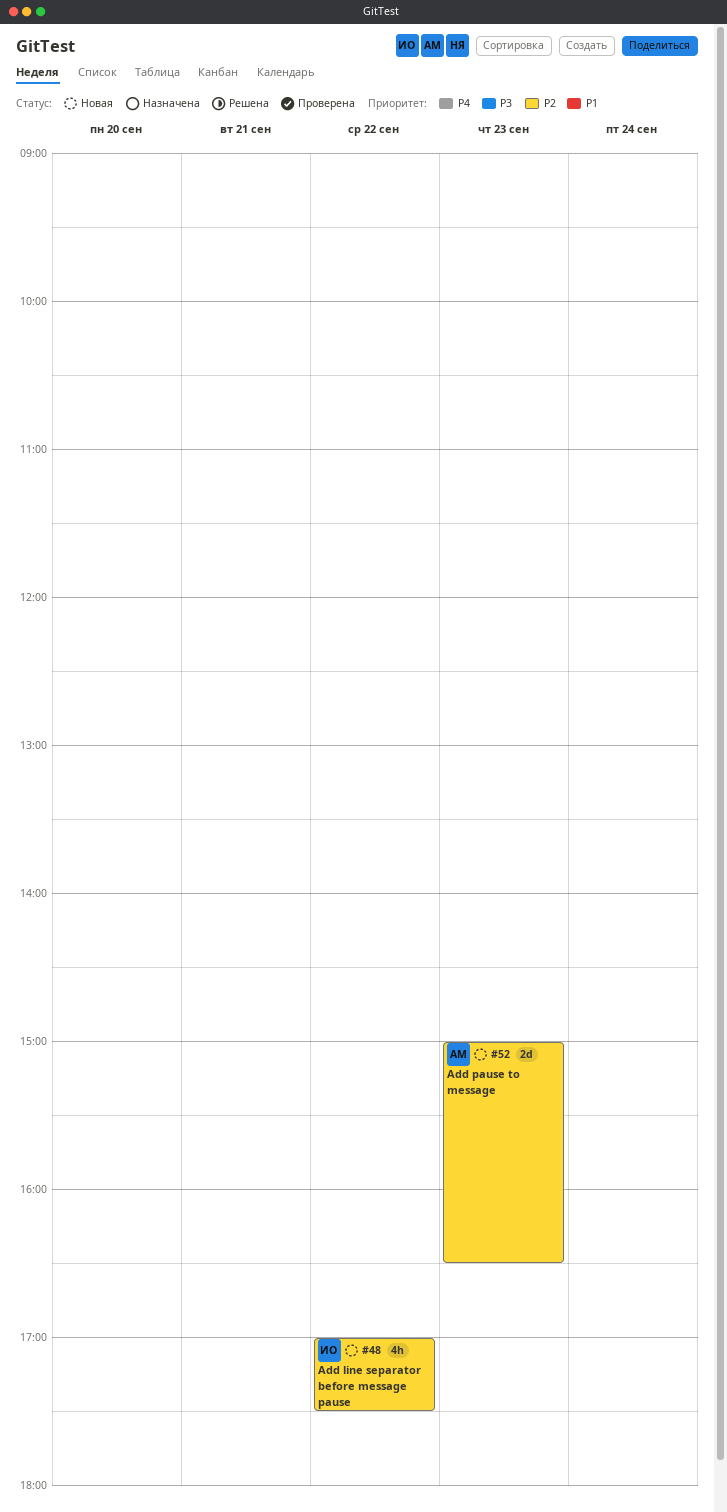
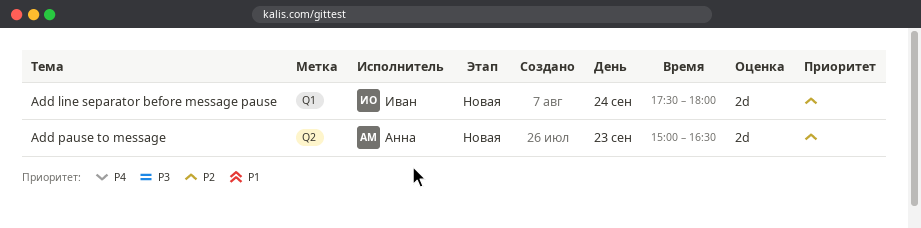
Add line separator before message pause, estimate: 4h -> 2d
Add line separator before message pause, day: Sep 22 -> Sep 24
Add line separator before message pause, begins: 17:00 -> 17:30
Add line separator before message pause, ends: 17:30 -> 18:00

